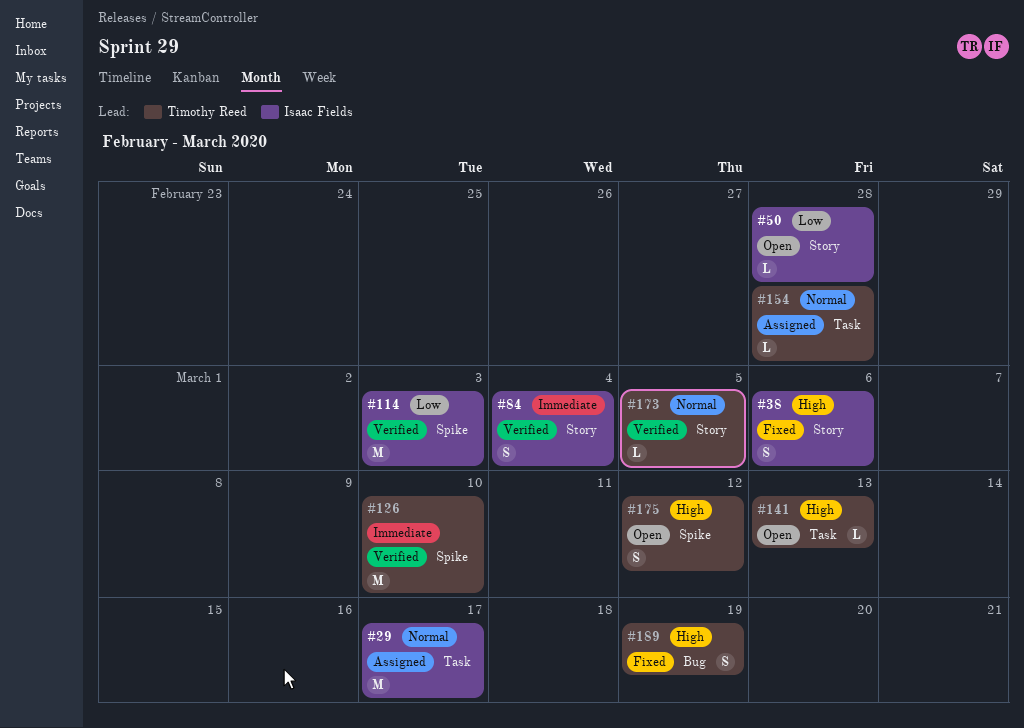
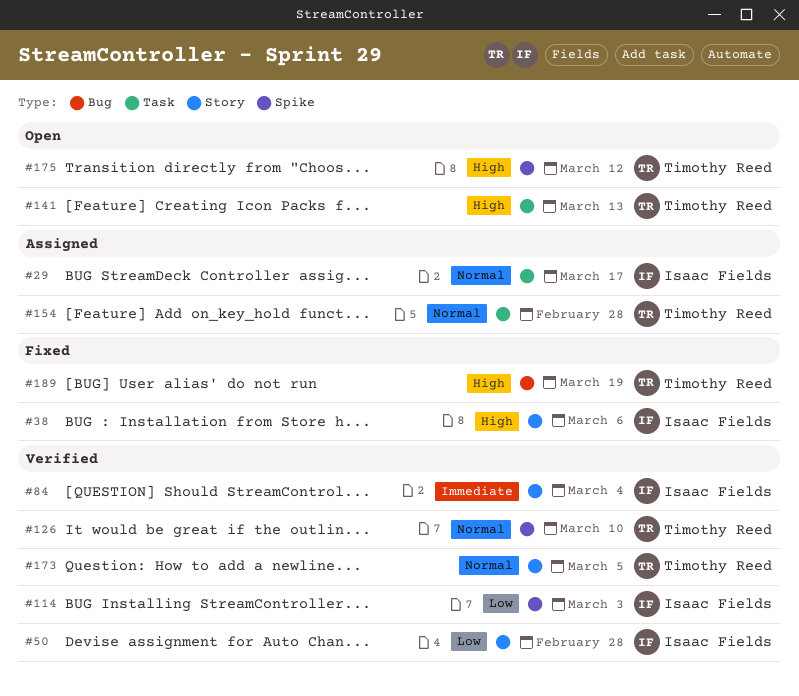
#50, status: Open -> Verified
#126, priority: Immediate -> Normal

